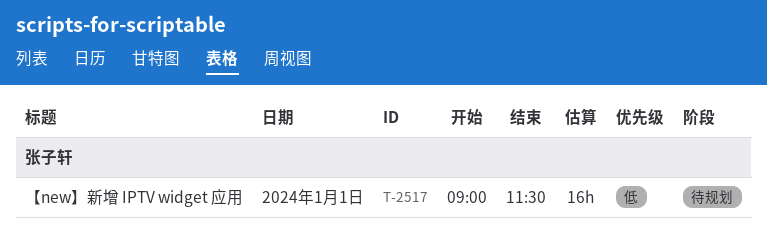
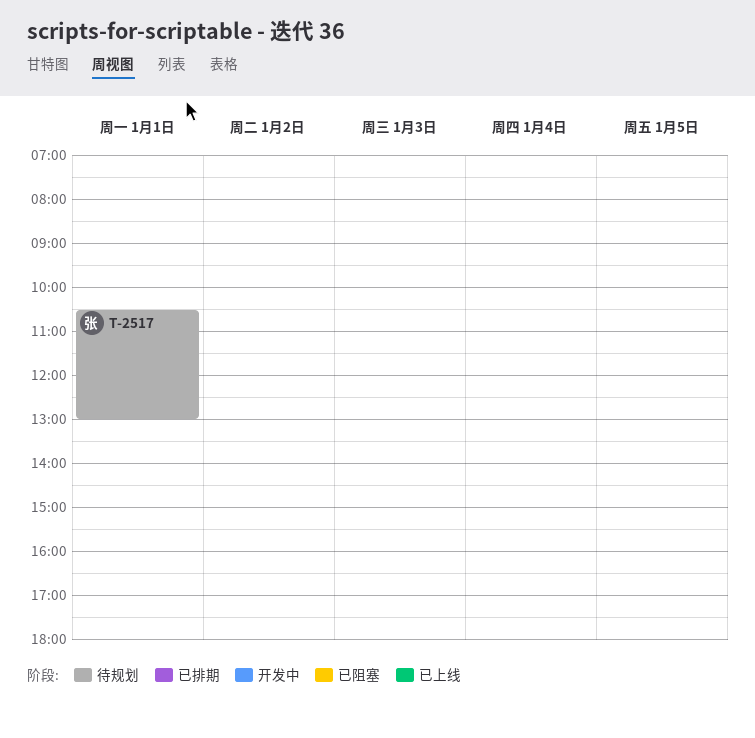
T-2517, begins: 09:00 -> 10:30
T-2517, ends: 11:30 -> 13:00

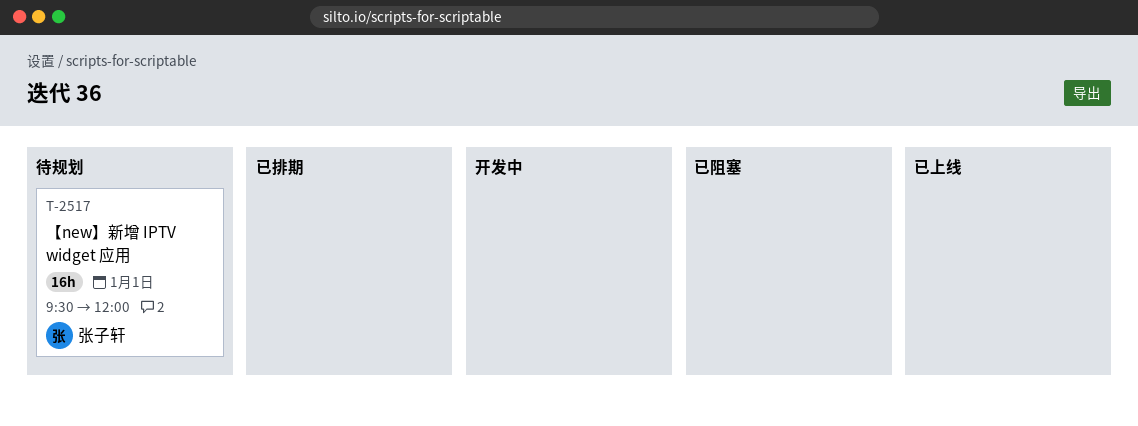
T-2517, begins: 10:30 -> 09:30
T-2517, ends: 13:00 -> 12:00

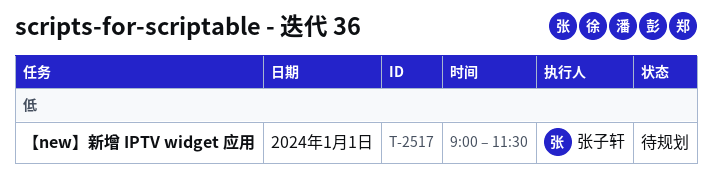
T-2517, begins: 09:30 -> 09:00
T-2517, ends: 12:00 -> 11:30

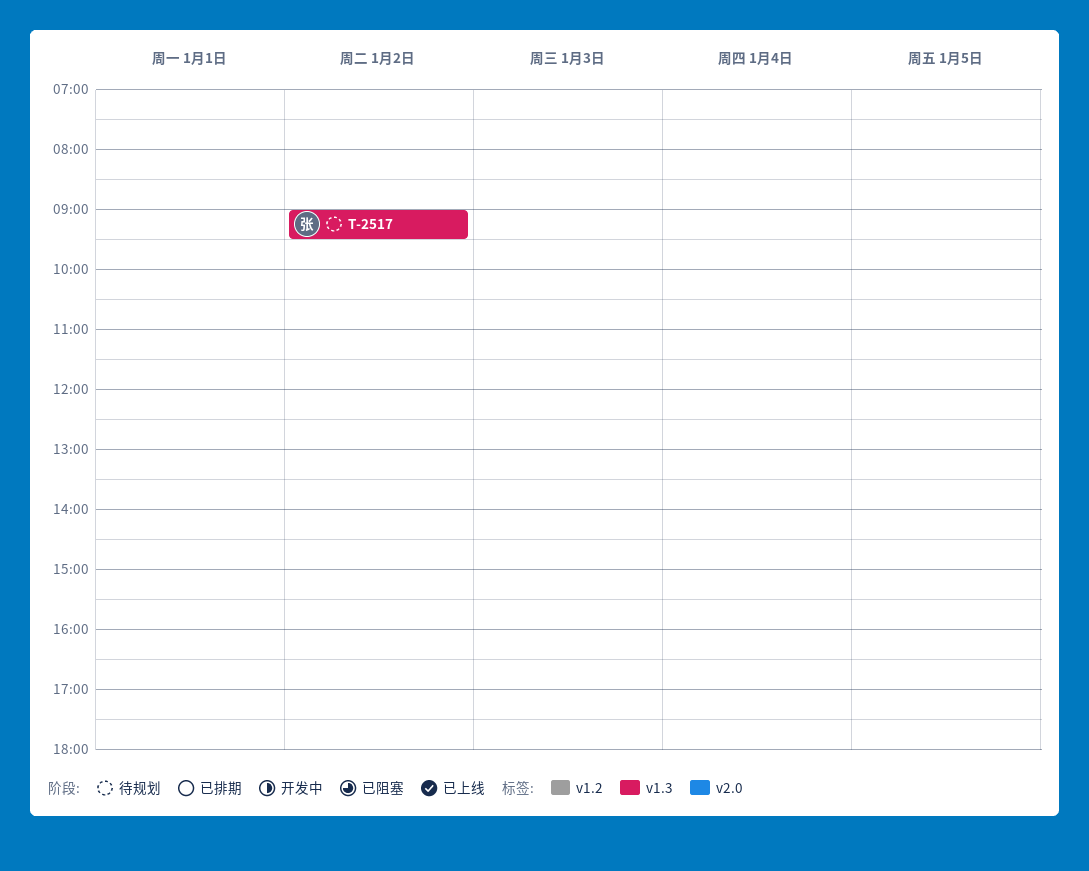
T-2517, day: Jan 1 -> Jan 2
T-2517, ends: 11:30 -> 09:30

